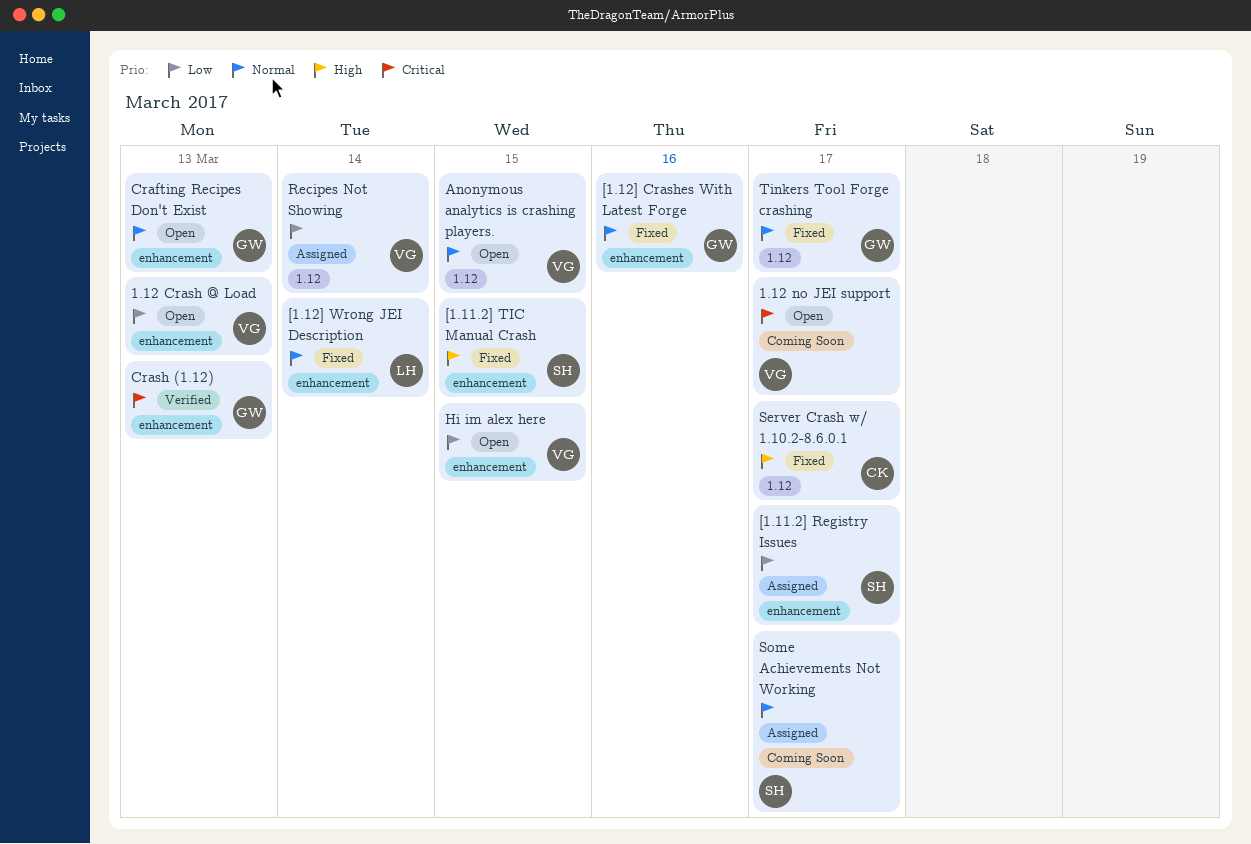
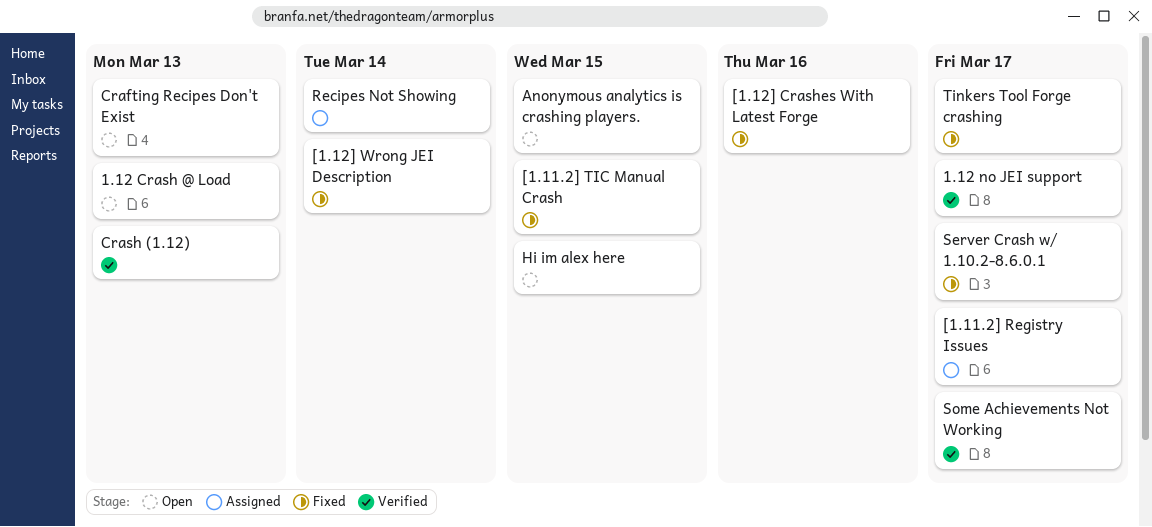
1.12 no JEI support, status: Open -> Verified
Some Achievements Not Working, status: Assigned -> Verified

